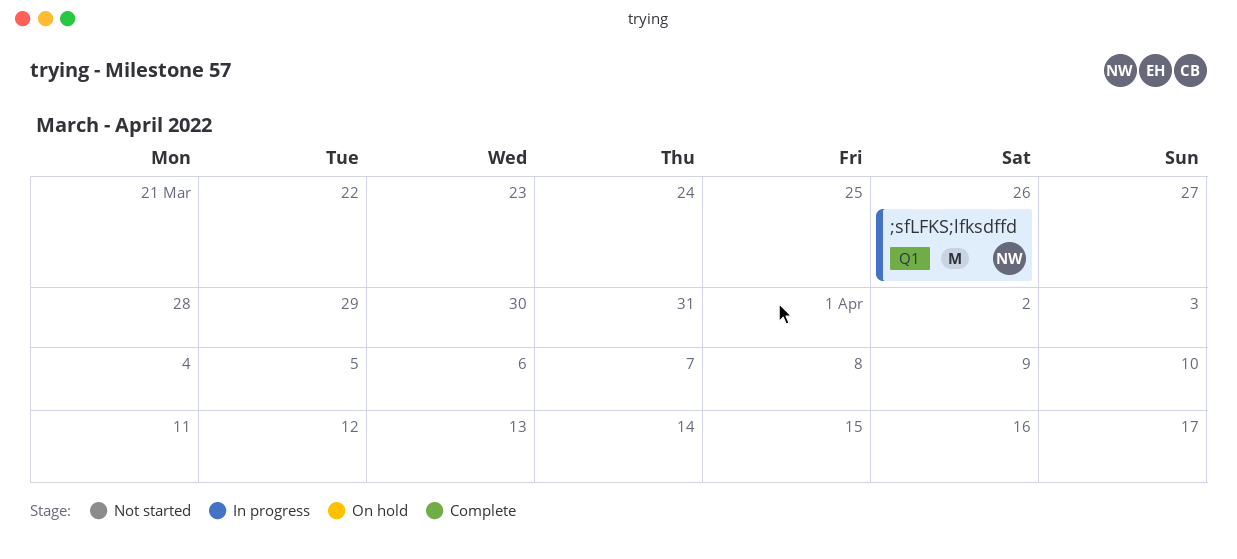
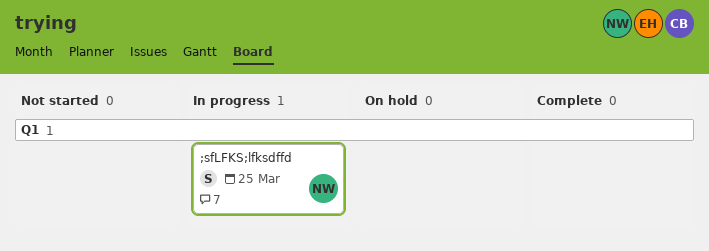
;sfLFKS;lfksdffd, estimate: M -> S
;sfLFKS;lfksdffd, due: Mar 26 -> Mar 25

